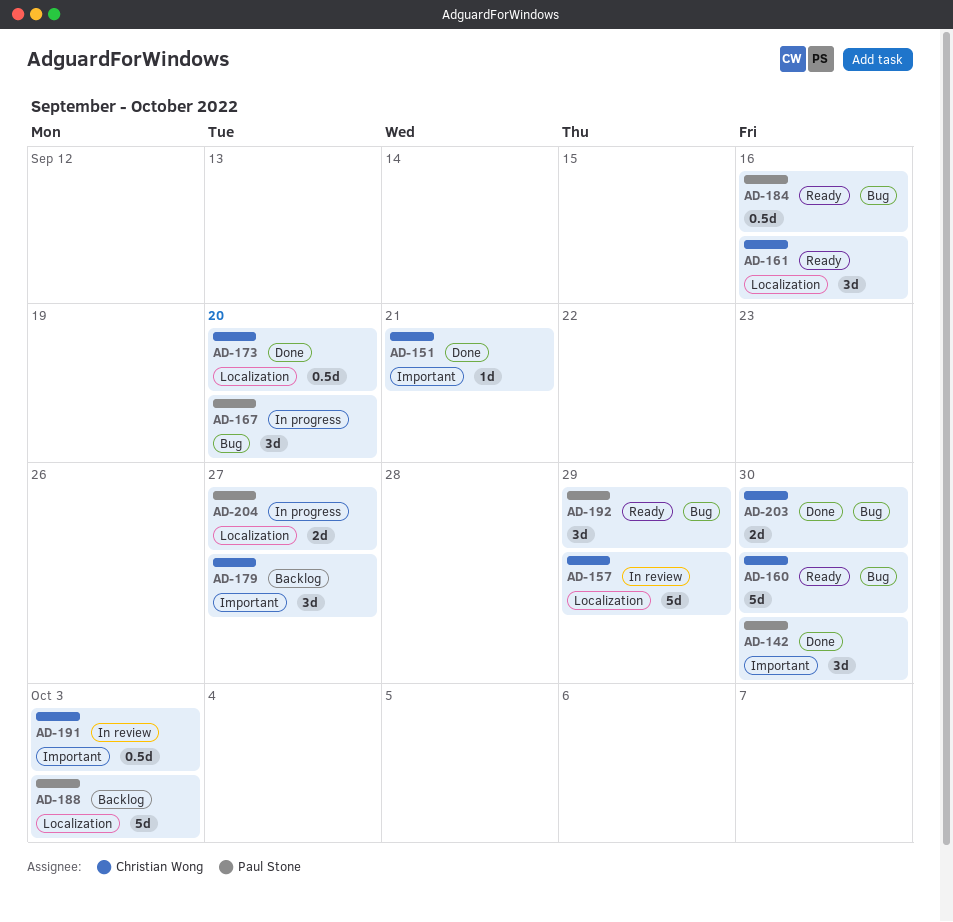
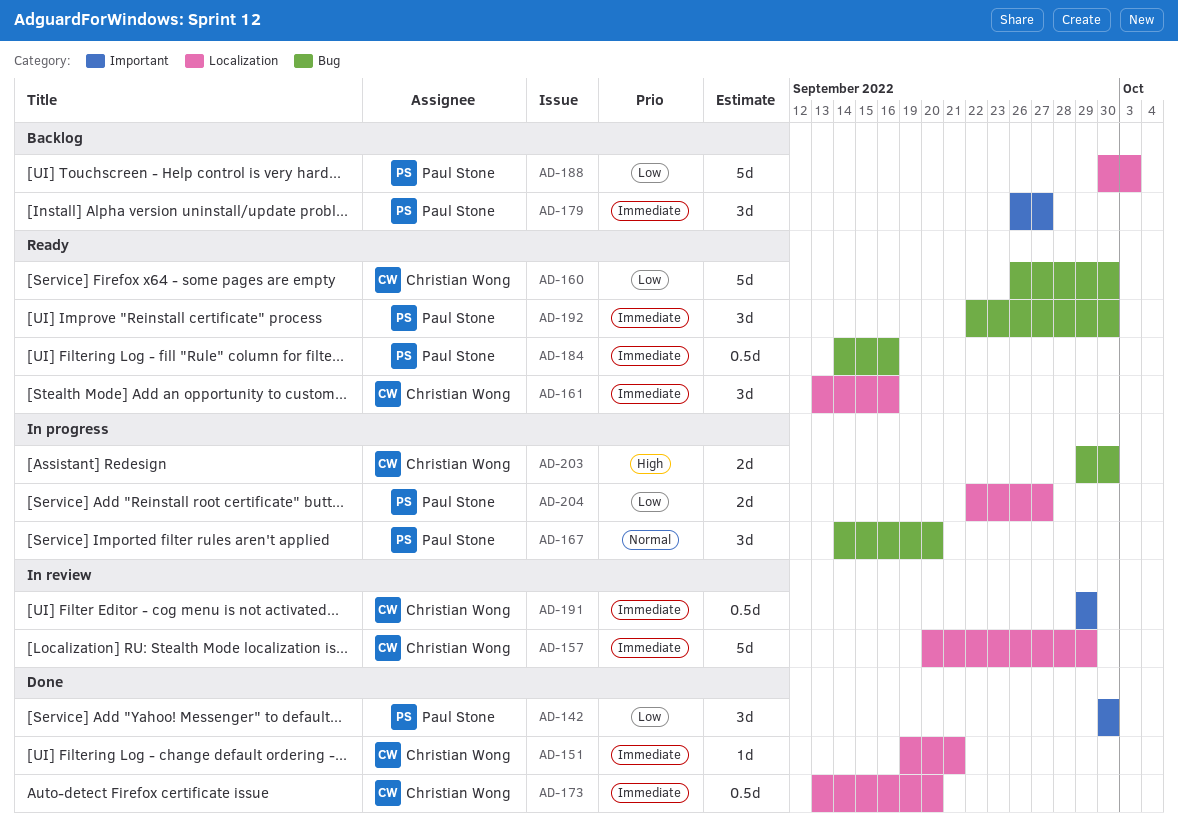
AD-151, label: Important -> Localization
AD-179, owner: Christian Wong -> Paul Stone
AD-191, due: Oct 3 -> Sep 29
AD-192, due: Sep 29 -> Sep 30
AD-203, status: Done -> In progress

